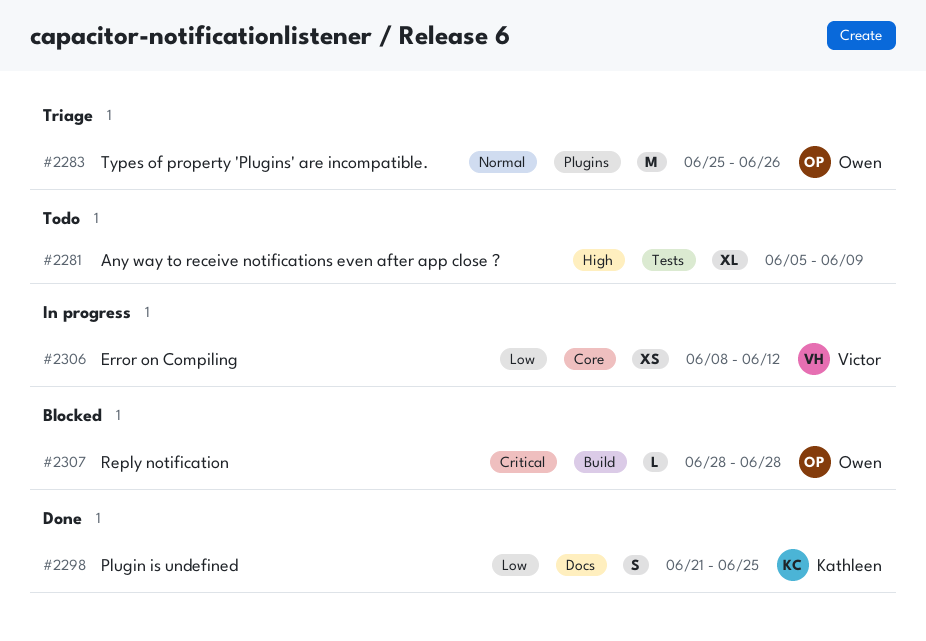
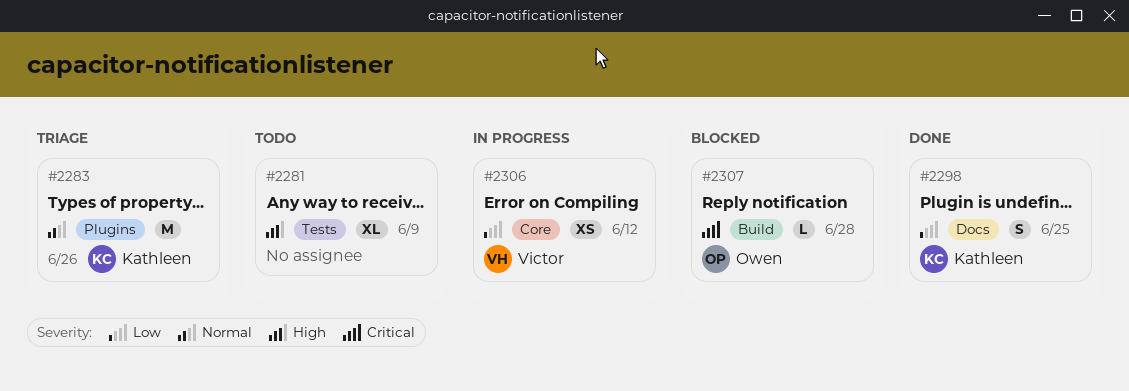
#2283, owner: Owen -> Kathleen

